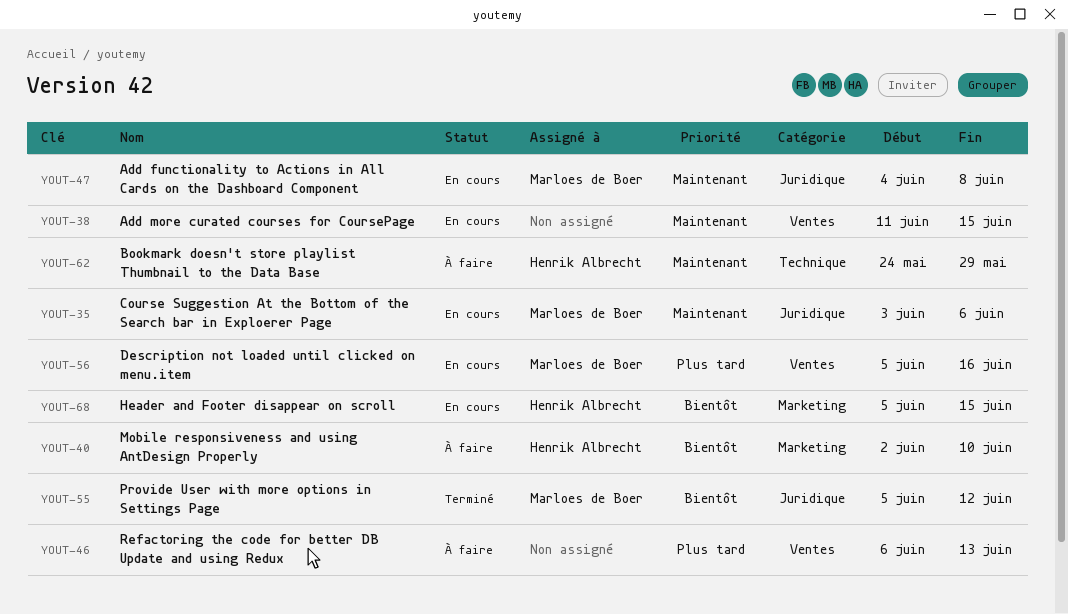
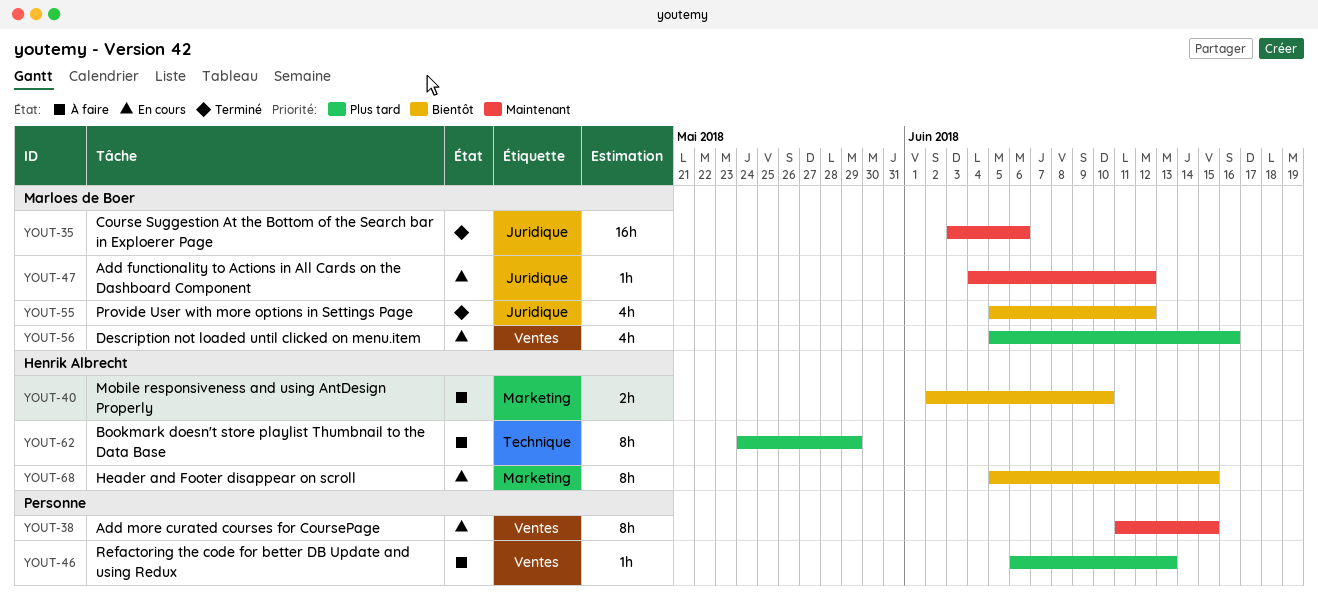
YOUT-35, status: En cours -> Terminé
YOUT-47, due: Jun 8 -> Jun 12
YOUT-62, priority: Maintenant -> Plus tard

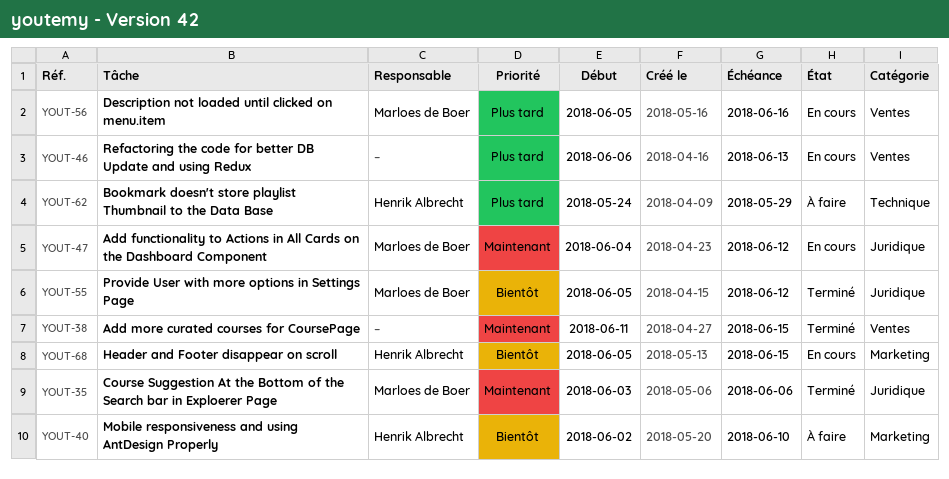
YOUT-38, status: En cours -> Terminé
YOUT-46, status: À faire -> En cours

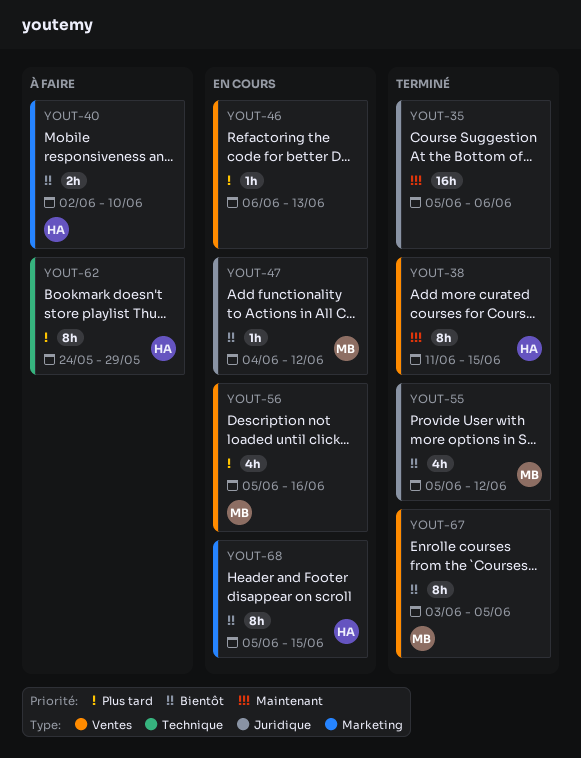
YOUT-35, owner: Marloes de Boer -> none
YOUT-35, start: Jun 3 -> Jun 5
YOUT-38, owner: none -> Henrik Albrecht
YOUT-47, priority: Maintenant -> Bientôt
YOUT-67: none -> present

